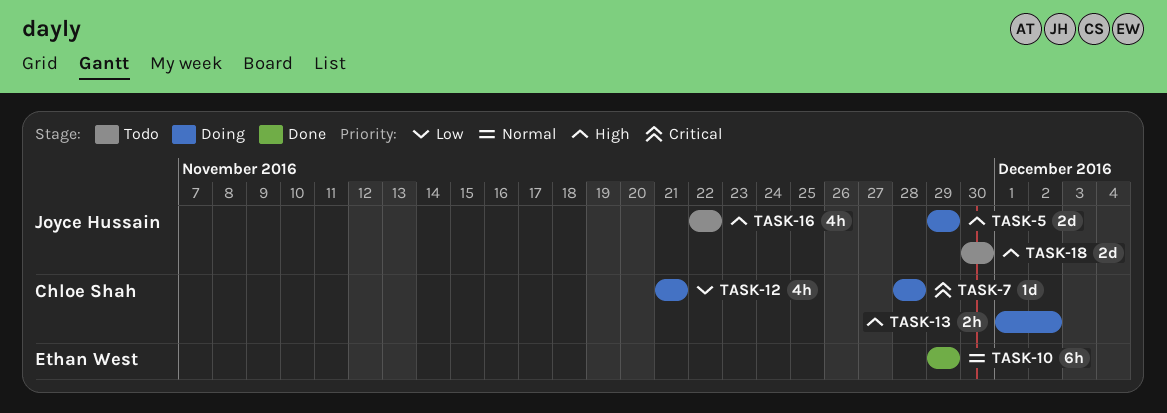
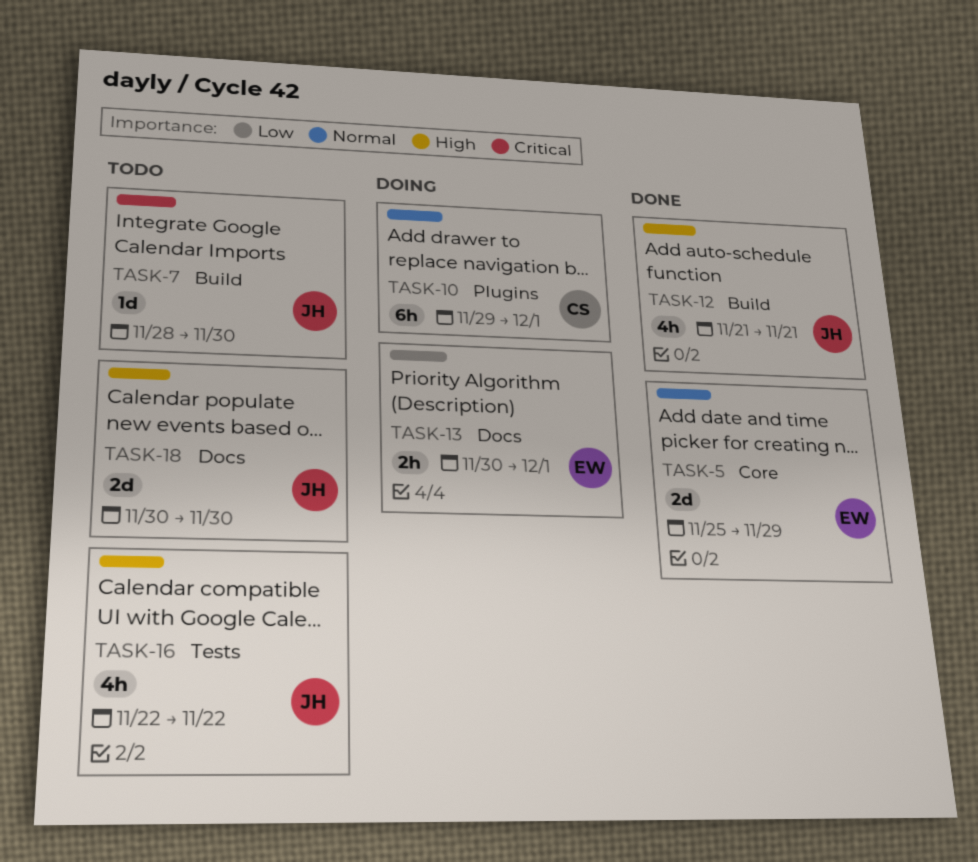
TASK-5, status: Doing -> Done
TASK-5, owner: Joyce Hussain -> Ethan West
TASK-5, priority: High -> Normal
TASK-5, start: Nov 29 -> Nov 25
TASK-7, status: Doing -> Todo
TASK-7, owner: Chloe Shah -> Joyce Hussain
TASK-7, due: Nov 28 -> Nov 30
TASK-10, status: Done -> Doing
TASK-10, owner: Ethan West -> Chloe Shah
TASK-10, due: Nov 29 -> Dec 1
TASK-12, status: Doing -> Done
TASK-12, owner: Chloe Shah -> Joyce Hussain
TASK-12, priority: Low -> High
TASK-13, owner: Chloe Shah -> Ethan West
TASK-13, priority: High -> Low
TASK-13, start: Dec 1 -> Nov 30
TASK-13, due: Dec 2 -> Dec 1

